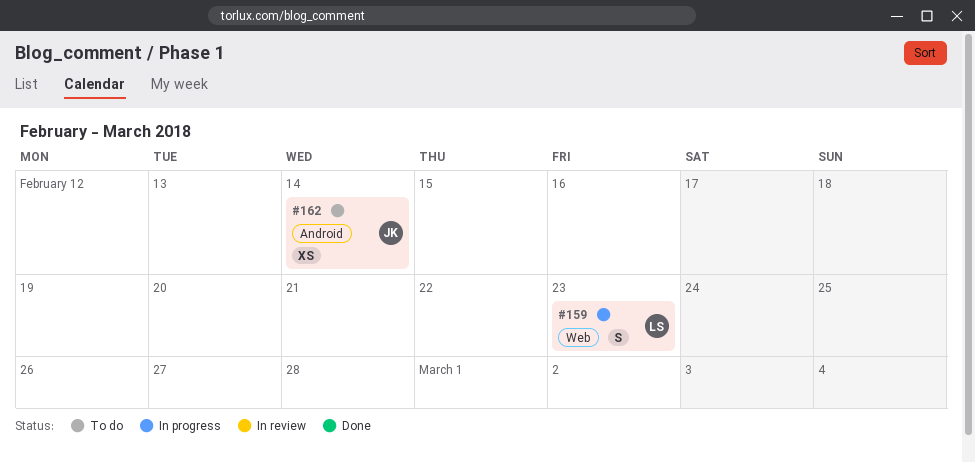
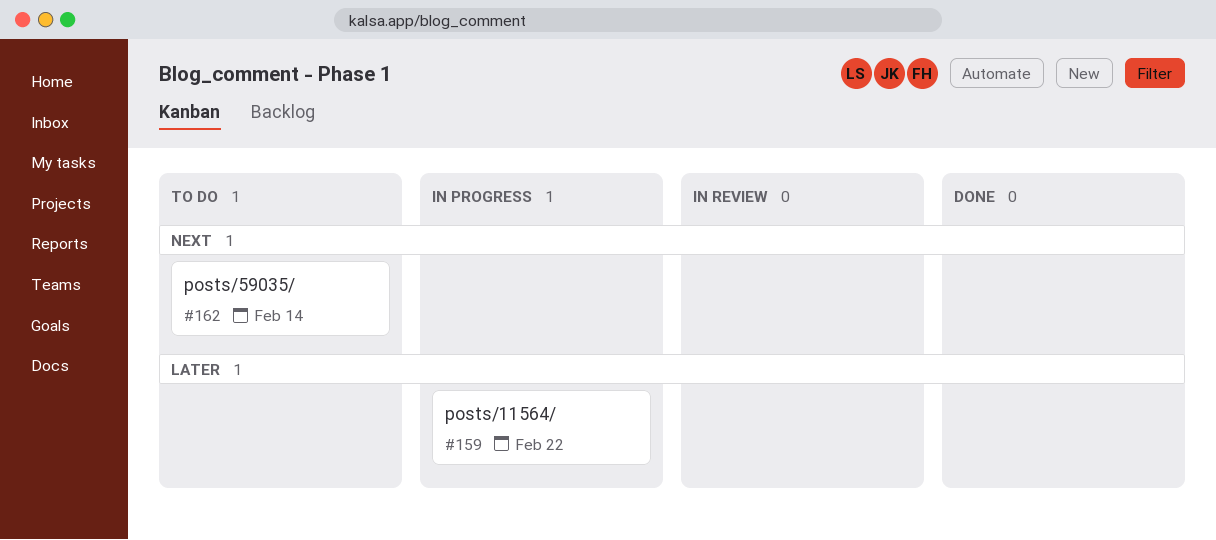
#159, due: Feb 23 -> Feb 22

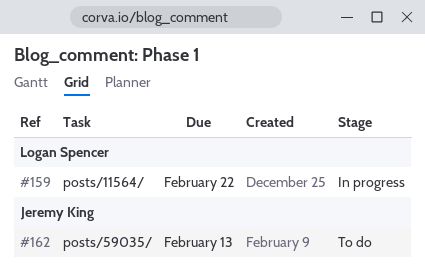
#162, due: Feb 14 -> Feb 13

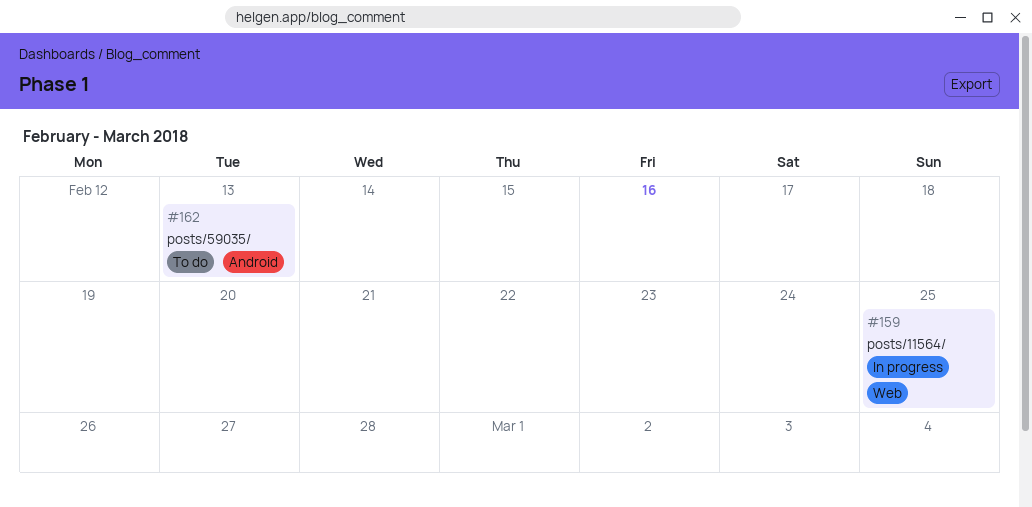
#159, due: Feb 22 -> Feb 25

